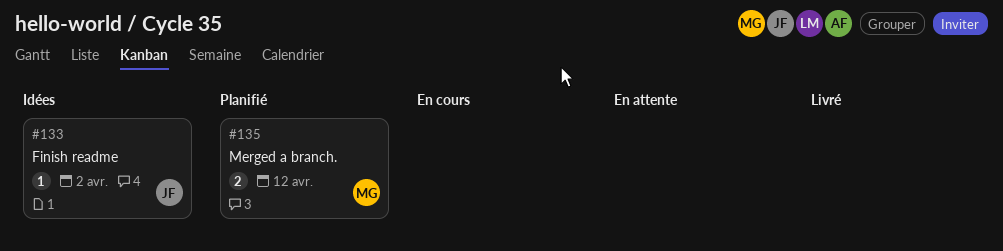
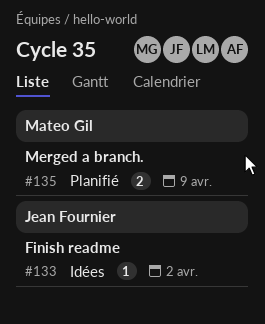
#135, due: Apr 12 -> Apr 9

